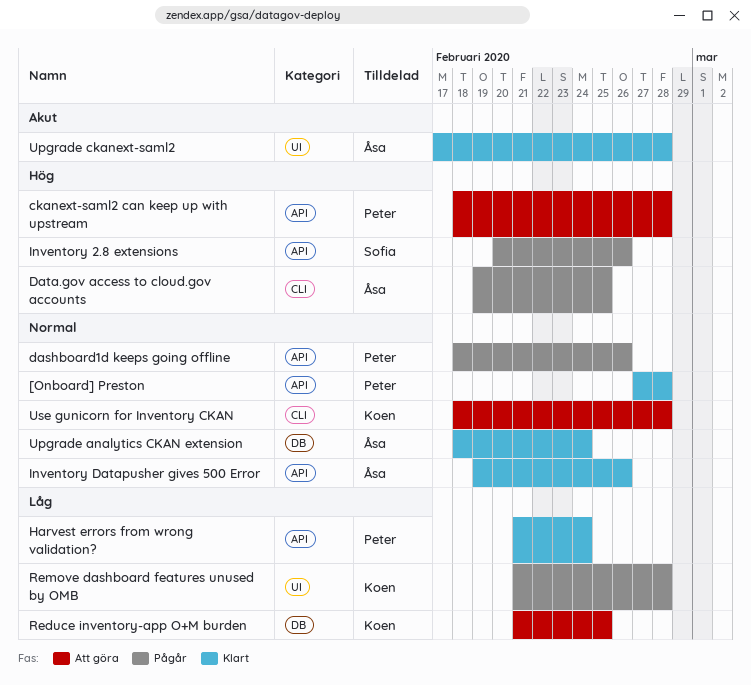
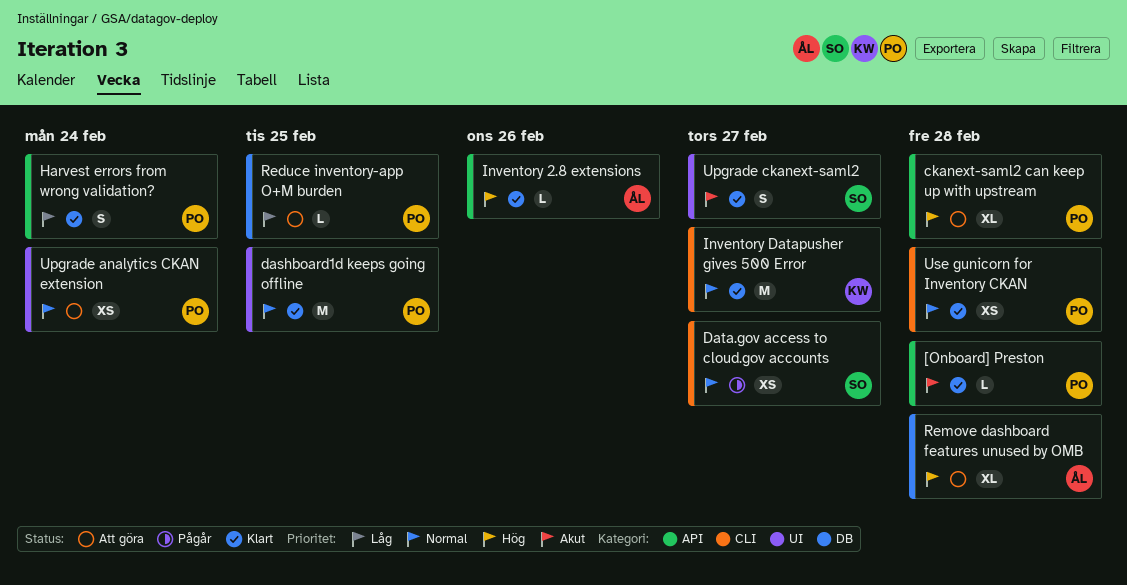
[Onboard] Preston, priority: Normal -> Akut
dashboard1d keeps going offline, status: Pågår -> Klart
dashboard1d keeps going offline, label: API -> UI
dashboard1d keeps going offline, due: Feb 26 -> Feb 25
Data.gov access to cloud.gov accounts, owner: Åsa -> Sofia
Data.gov access to cloud.gov accounts, priority: Hög -> Normal
Data.gov access to cloud.gov accounts, due: Feb 25 -> Feb 27
Inventory 2.8 extensions, status: Pågår -> Klart
Inventory 2.8 extensions, owner: Sofia -> Åsa
Inventory Datapusher gives 500 Error, owner: Åsa -> Koen
Inventory Datapusher gives 500 Error, label: API -> CLI
Inventory Datapusher gives 500 Error, due: Feb 26 -> Feb 27
Reduce inventory-app O+M burden, owner: Koen -> Peter
Remove dashboard features unused by OMB, status: Pågår -> Att göra
Remove dashboard features unused by OMB, owner: Koen -> Åsa
Remove dashboard features unused by OMB, priority: Låg -> Hög
Remove dashboard features unused by OMB, label: UI -> DB
Upgrade analytics CKAN extension, status: Klart -> Att göra
Upgrade analytics CKAN extension, owner: Åsa -> Peter
Upgrade analytics CKAN extension, label: DB -> UI
Upgrade ckanext-saml2, owner: Åsa -> Sofia
Upgrade ckanext-saml2, due: Feb 28 -> Feb 27
Use gunicorn for Inventory CKAN, status: Att göra -> Klart
Use gunicorn for Inventory CKAN, owner: Koen -> Peter

